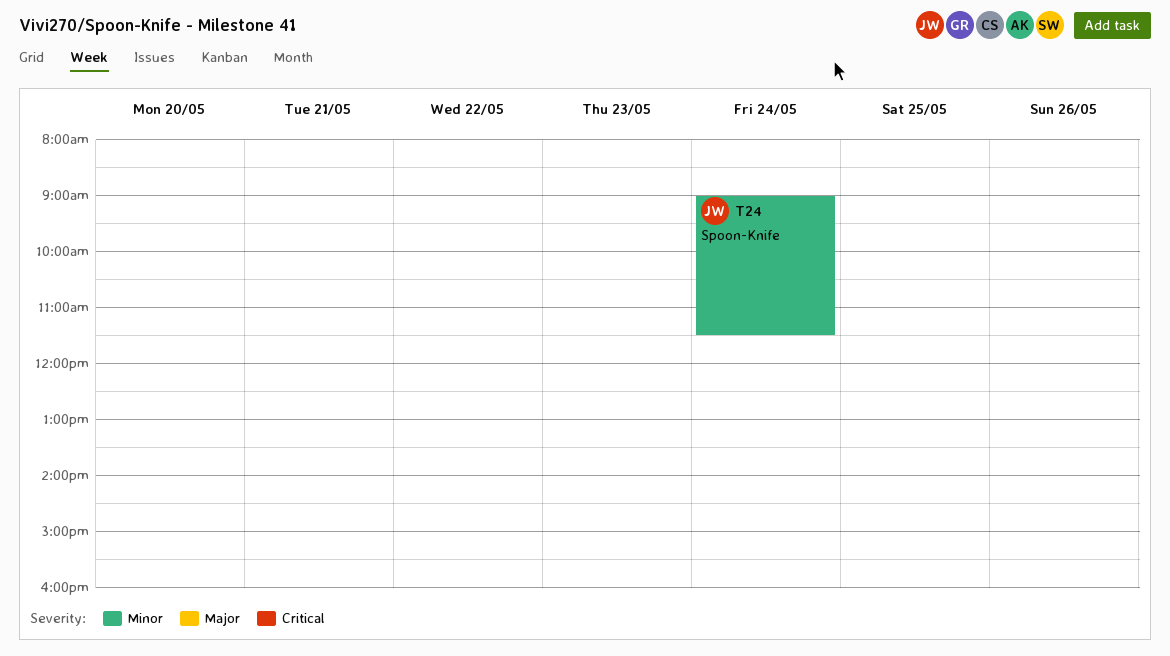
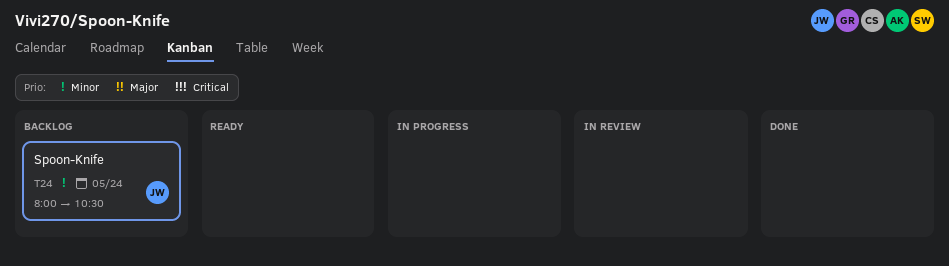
T24, begins: 09:00 -> 08:00
T24, ends: 11:30 -> 10:30

